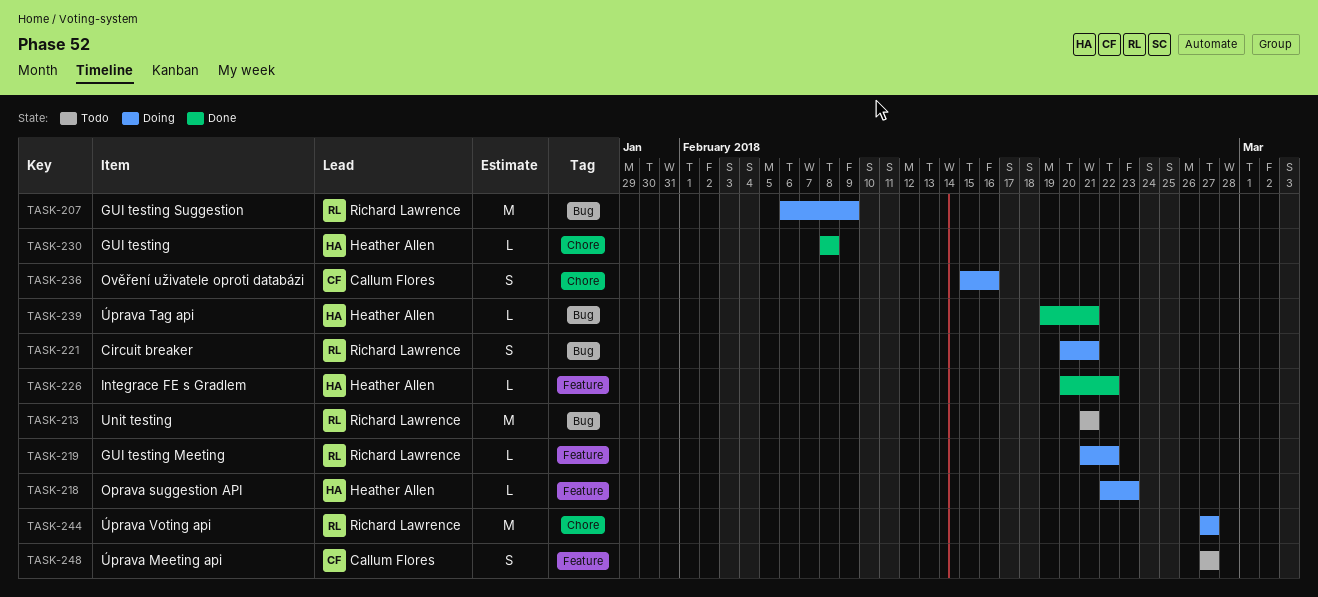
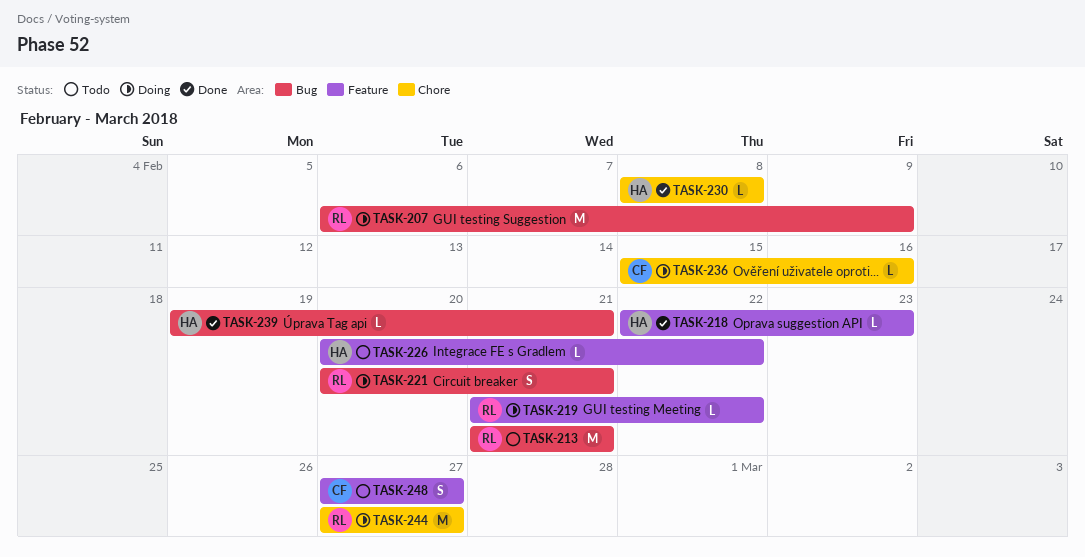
TASK-218, status: Doing -> Done
TASK-226, status: Done -> Todo
TASK-236, estimate: S -> L

